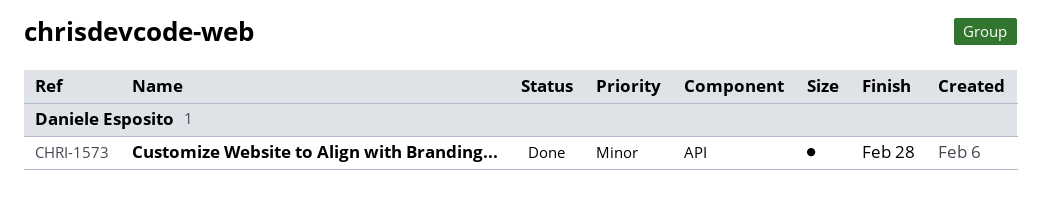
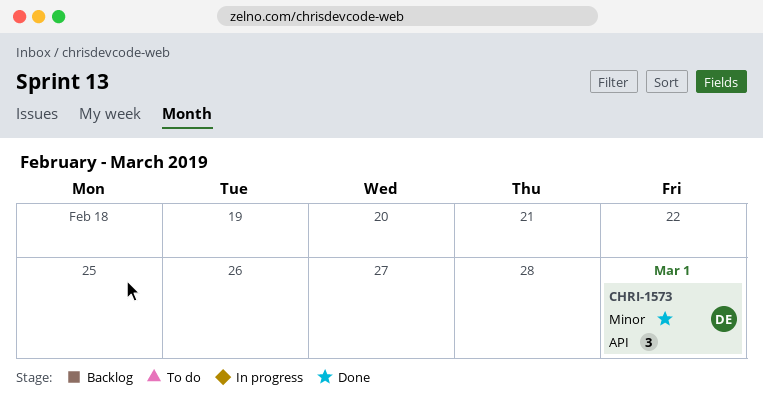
CHRI-1573, estimate: 1 -> 3
CHRI-1573, due: Feb 28 -> Mar 1

